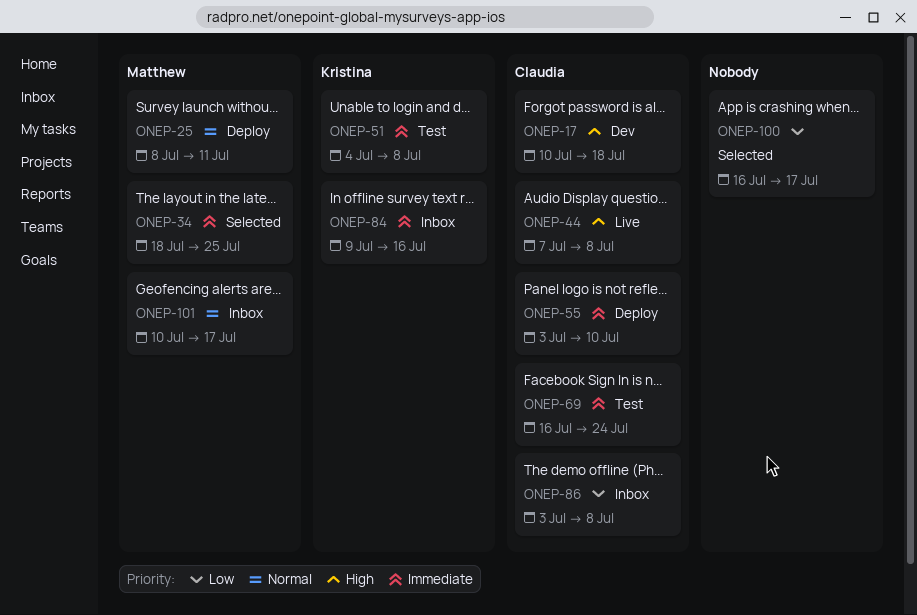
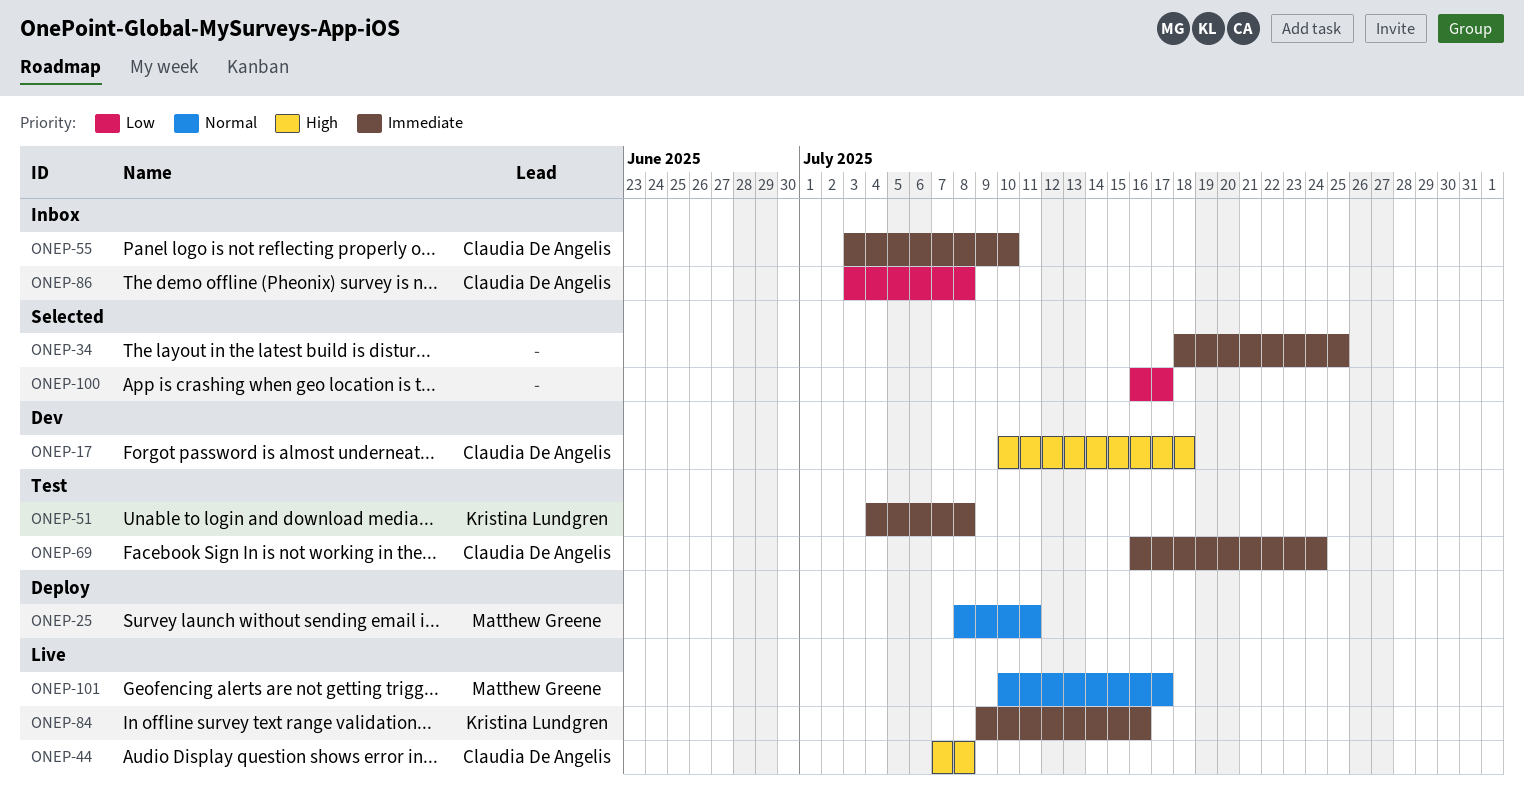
ONEP-34, owner: Matthew Greene -> none
ONEP-55, status: Deploy -> Inbox
ONEP-84, status: Inbox -> Live
ONEP-101, status: Inbox -> Live

